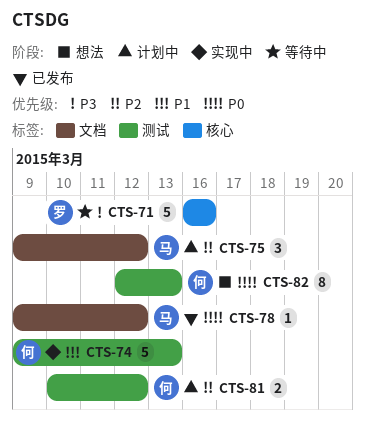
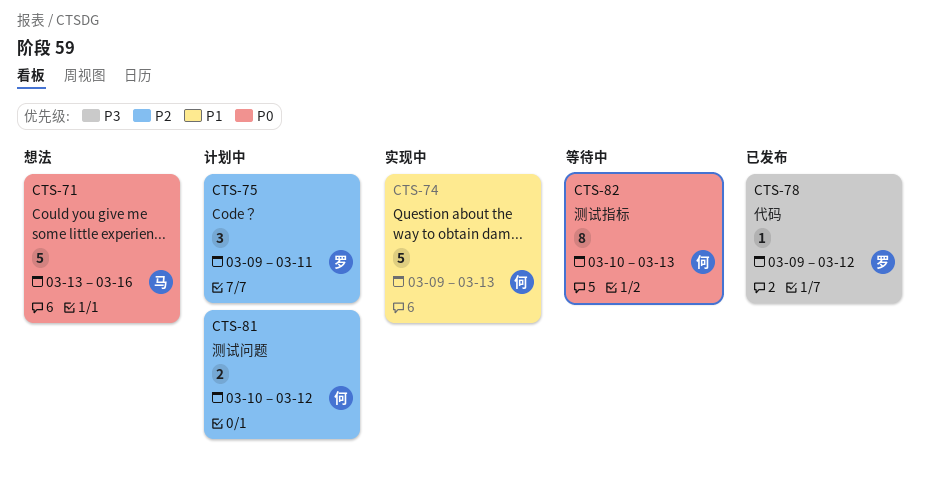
CTS-71, status: 等待中 -> 想法
CTS-71, owner: 罗 -> 马
CTS-71, priority: P3 -> P0
CTS-71, start: Mar 16 -> Mar 13
CTS-75, owner: 马 -> 罗
CTS-75, due: Mar 12 -> Mar 11
CTS-78, owner: 马 -> 罗
CTS-78, priority: P0 -> P3
CTS-82, status: 想法 -> 等待中
CTS-82, start: Mar 12 -> Mar 10

